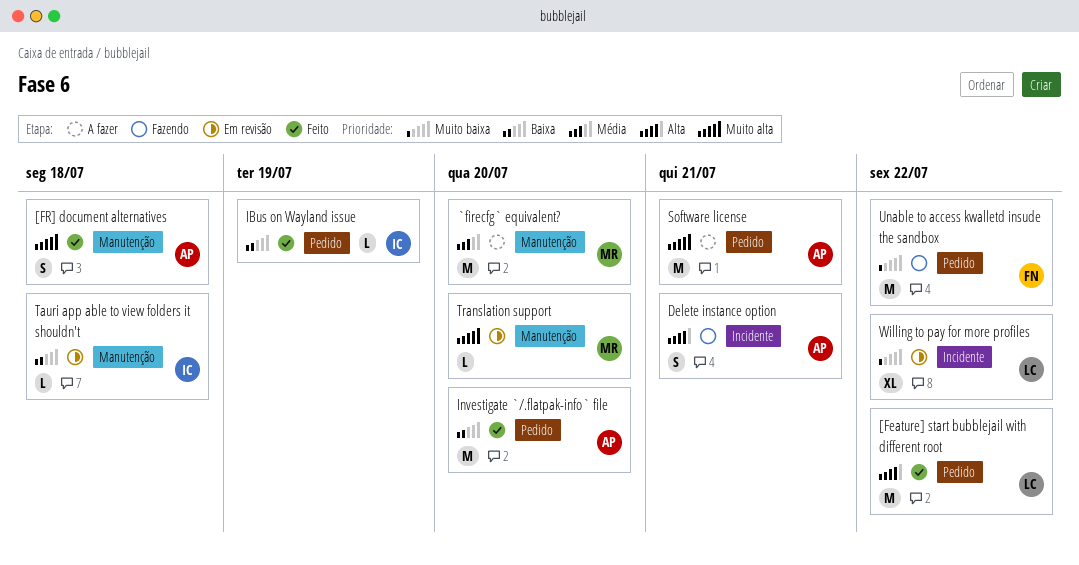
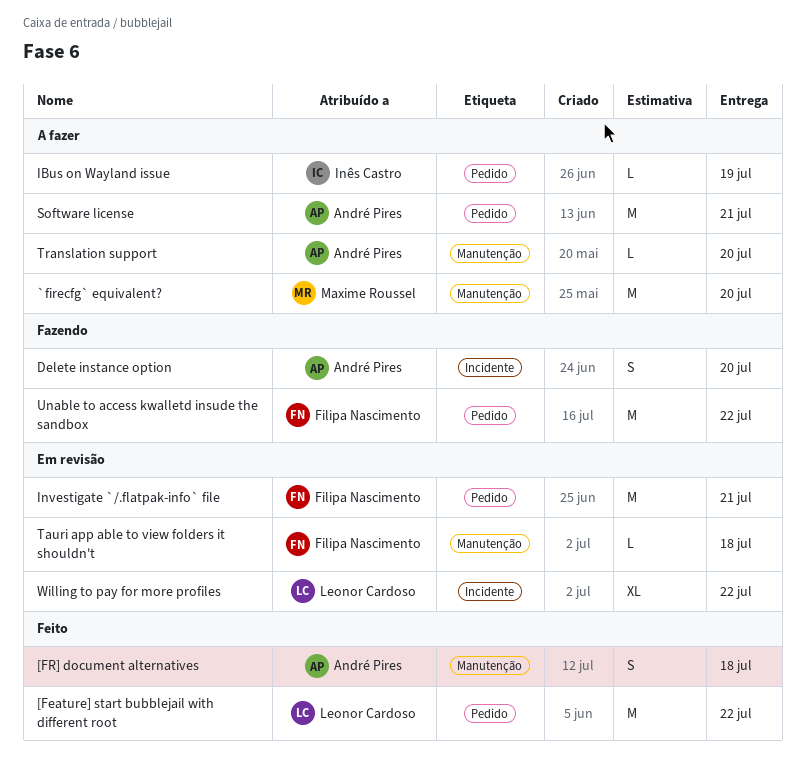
Delete instance option, due: Jul 21 -> Jul 20
IBus on Wayland issue, status: Feito -> A fazer
Investigate `/.flatpak-info` file, status: Feito -> Em revisão
Investigate `/.flatpak-info` file, owner: André Pires -> Filipa Nascimento
Investigate `/.flatpak-info` file, due: Jul 20 -> Jul 21
Tauri app able to view folders it shouldn't, owner: Inês Castro -> Filipa Nascimento
Translation support, status: Em revisão -> A fazer
Translation support, owner: Maxime Roussel -> André Pires

